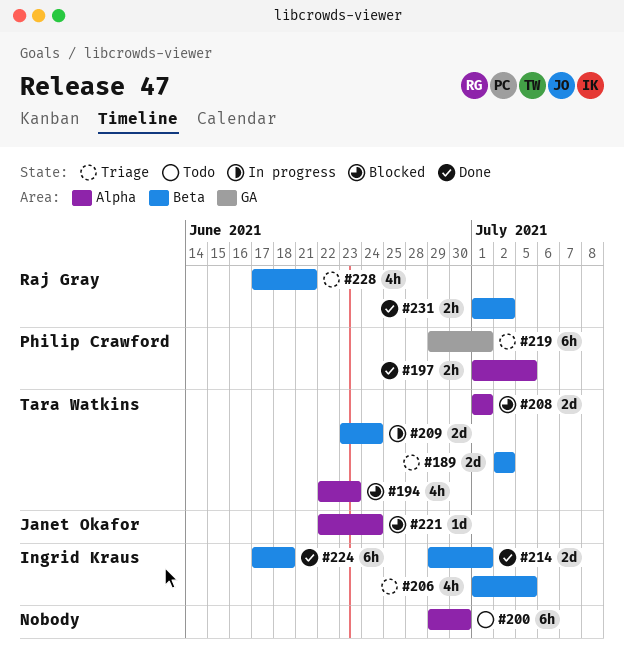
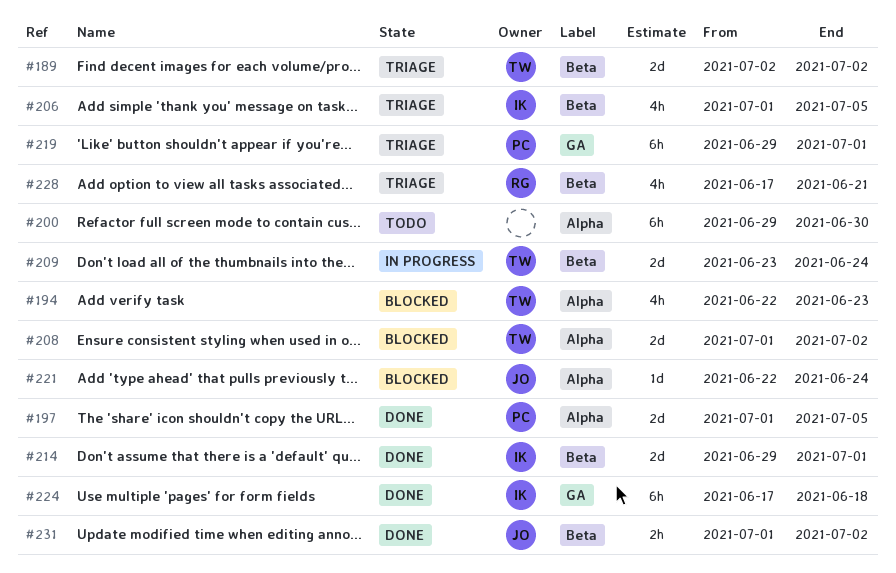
#197, estimate: 2h -> 2d
#208, due: Jul 1 -> Jul 2
#224, label: Beta -> GA
#231, owner: Raj Gray -> Janet Okafor

